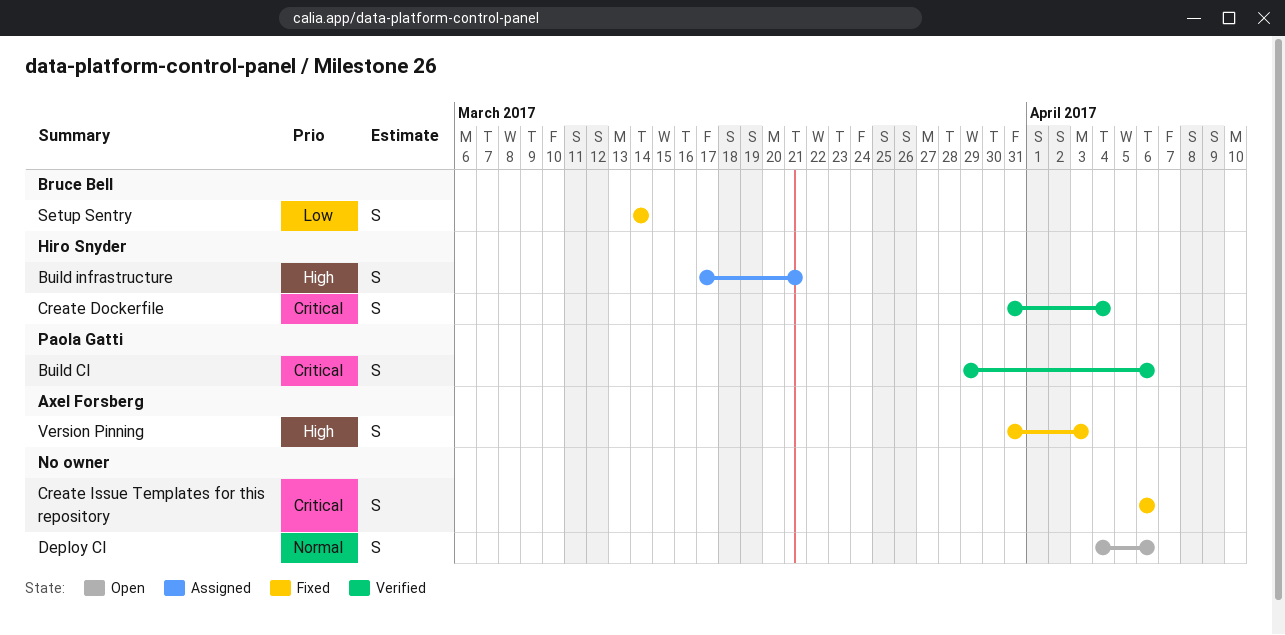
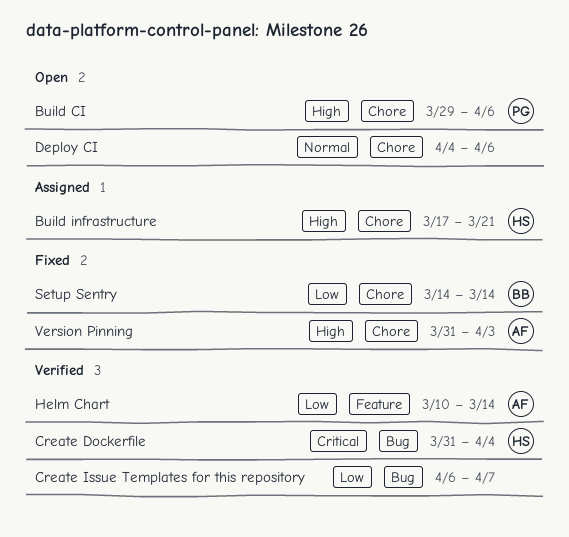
Build CI, status: Verified -> Open
Build CI, priority: Critical -> High
Create Issue Templates for this repository, status: Fixed -> Verified
Create Issue Templates for this repository, priority: Critical -> Low
Create Issue Templates for this repository, due: Apr 6 -> Apr 7
Helm Chart: none -> present

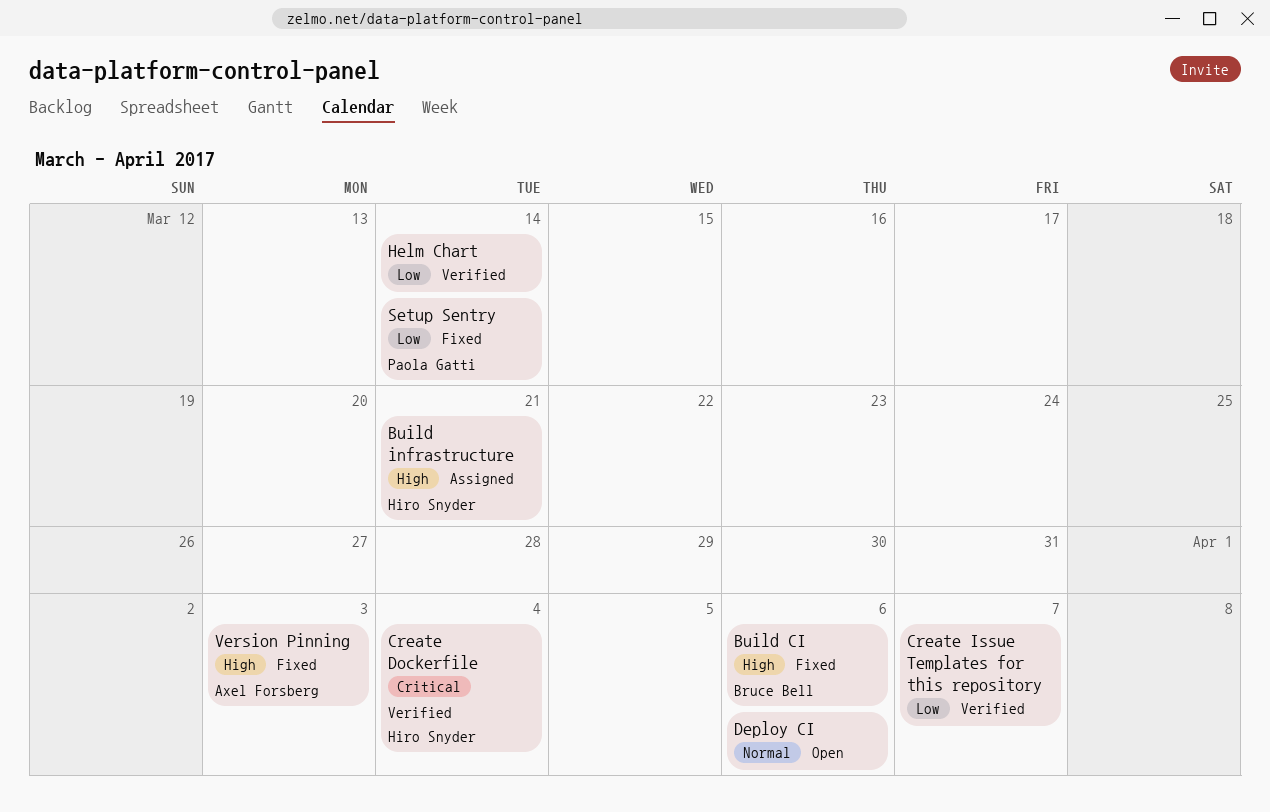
Build CI, status: Open -> Fixed
Build CI, owner: Paola Gatti -> Bruce Bell
Helm Chart, owner: Axel Forsberg -> none
Setup Sentry, owner: Bruce Bell -> Paola Gatti

